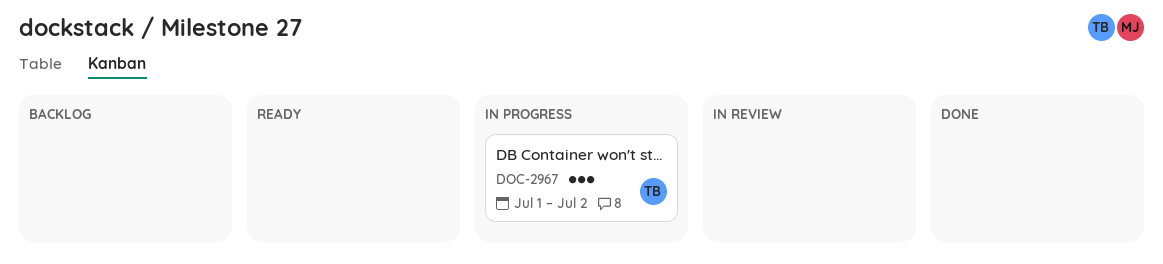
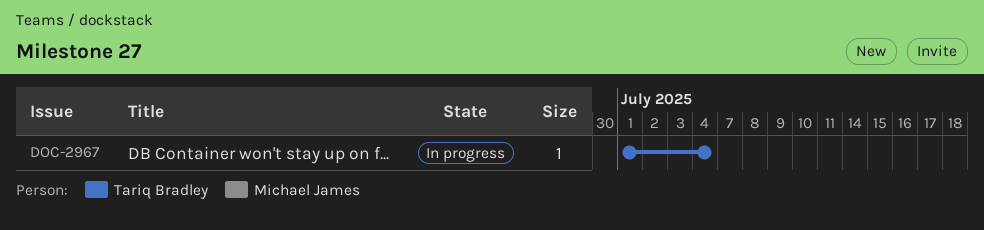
DOC-2967, estimate: 3 -> 1
DOC-2967, due: Jul 2 -> Jul 4

